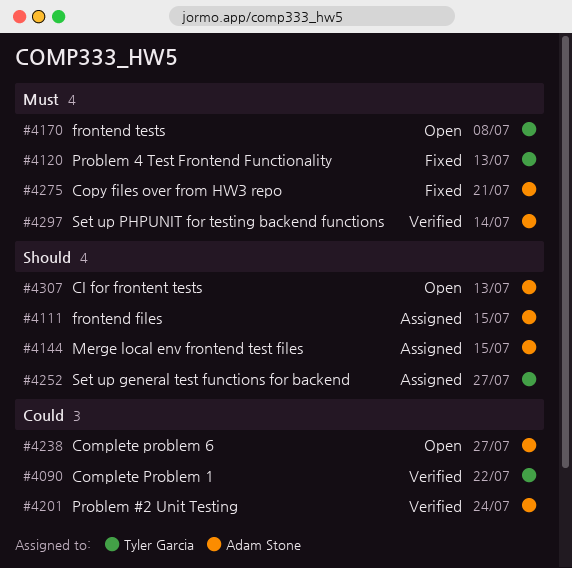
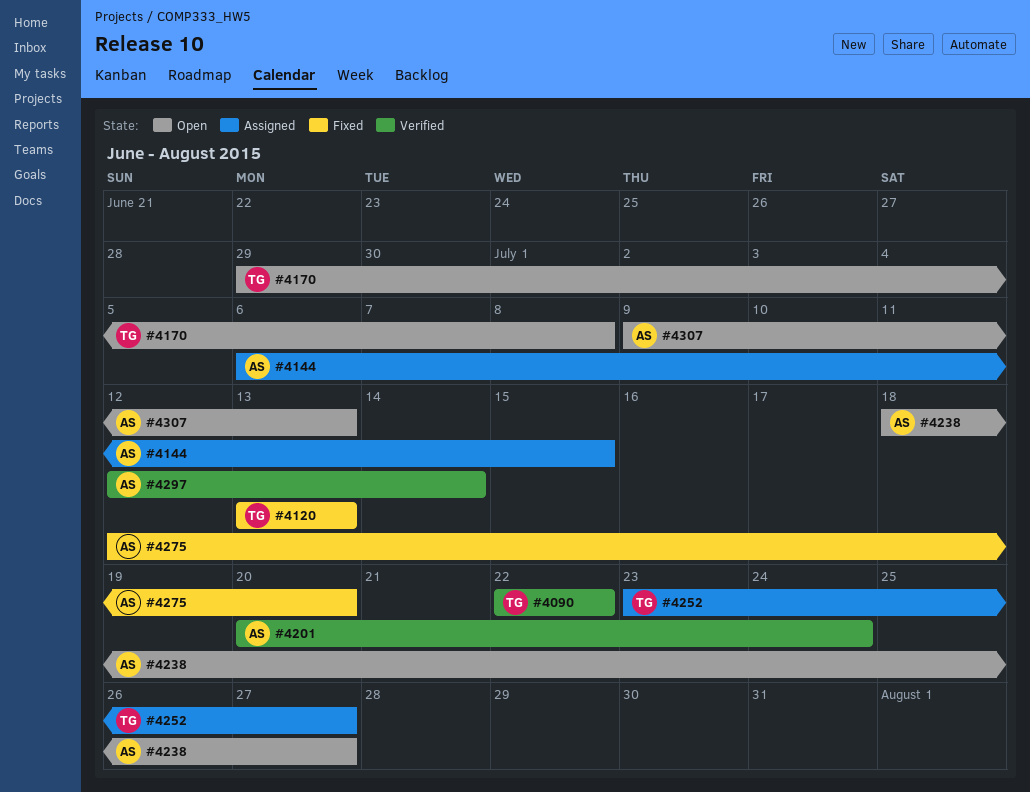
#4111: present -> none
#4275, due: Jul 21 -> Jul 20

